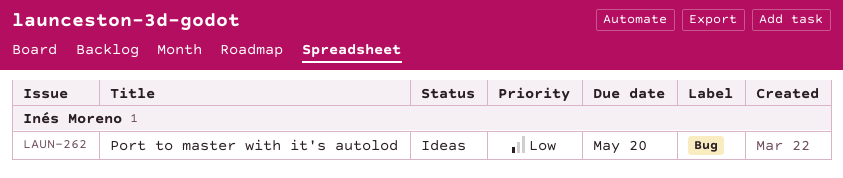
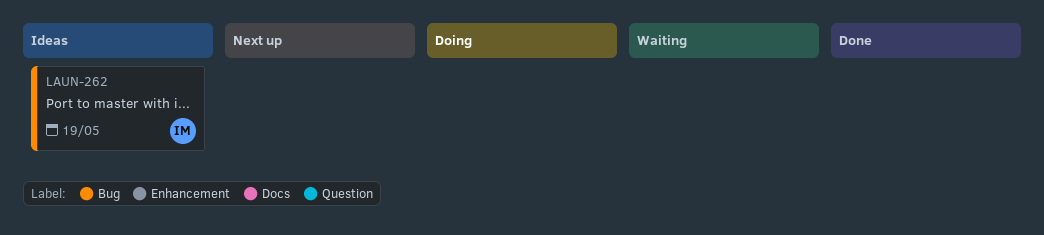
LAUN-262, due: May 20 -> May 19

